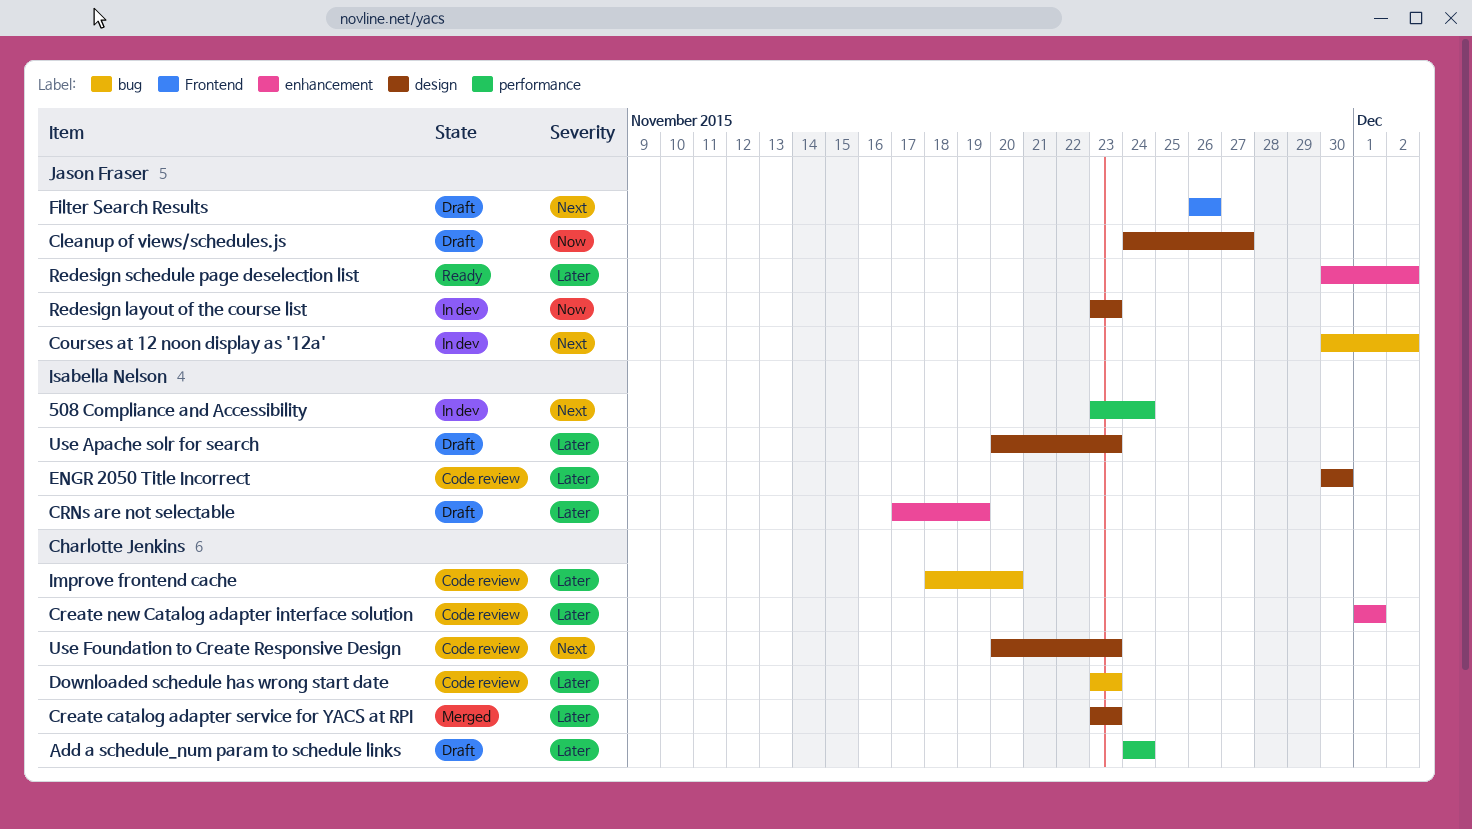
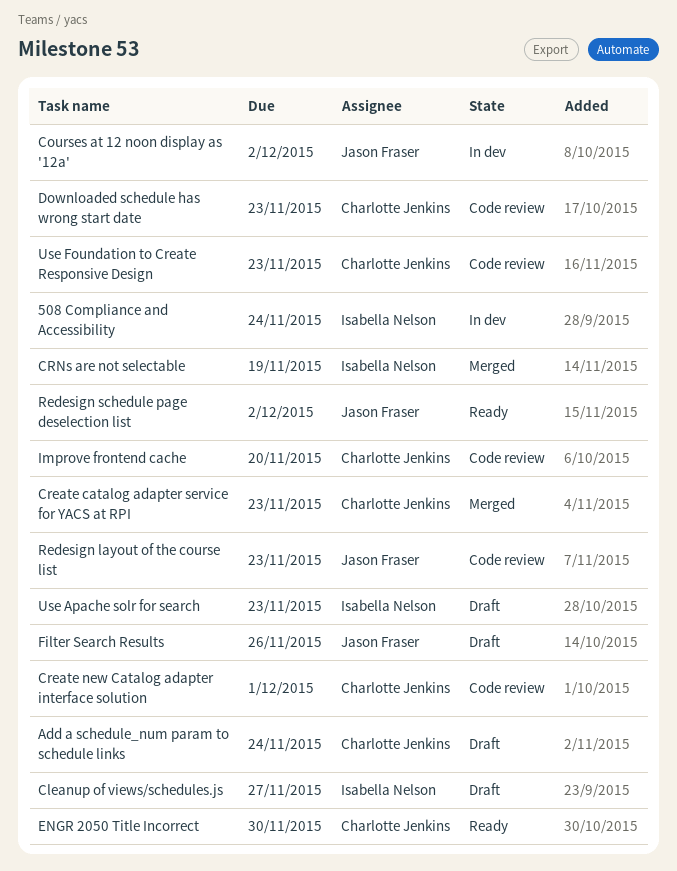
Cleanup of views/schedules.js, owner: Jason Fraser -> Isabella Nelson
CRNs are not selectable, status: Draft -> Merged
ENGR 2050 Title Incorrect, status: Code review -> Ready
ENGR 2050 Title Incorrect, owner: Isabella Nelson -> Charlotte Jenkins
Redesign layout of the course list, status: In dev -> Code review

